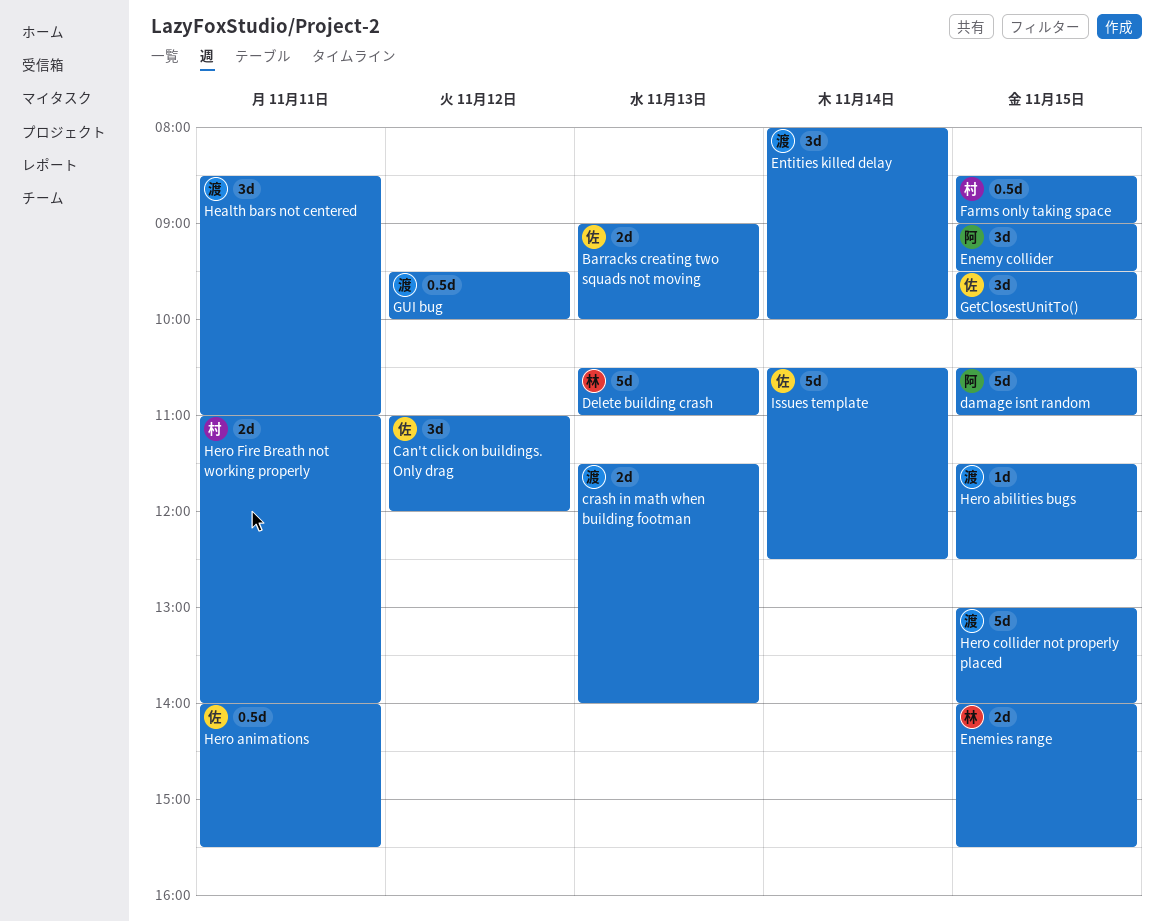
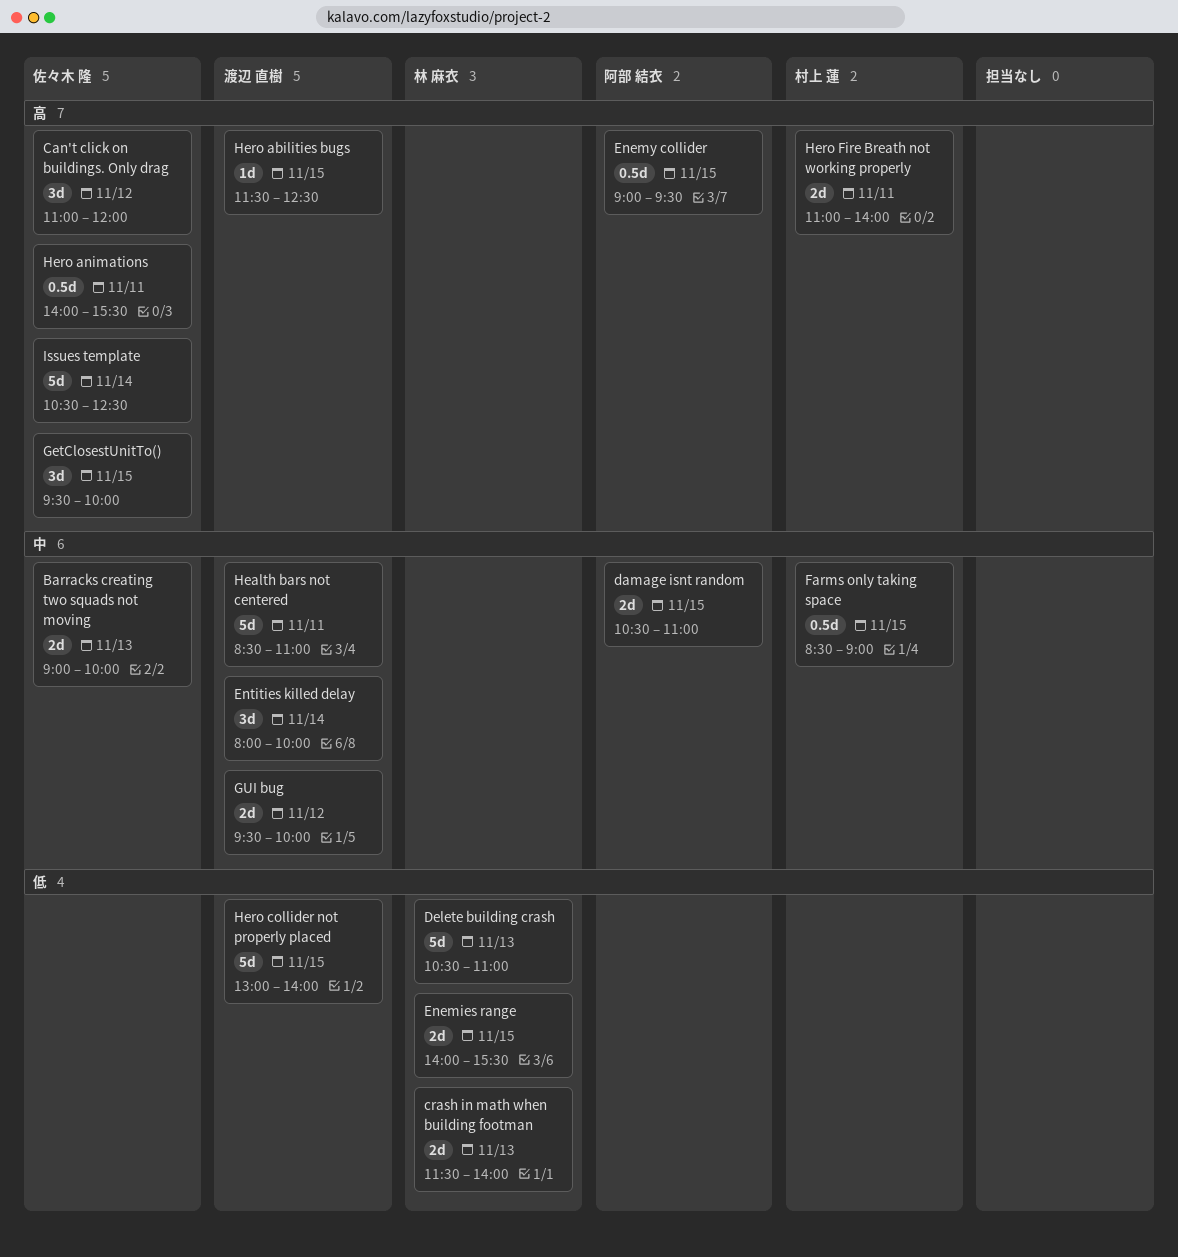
crash in math when building footman, owner: 渡辺 直樹 -> 林 麻衣
damage isnt random, estimate: 5d -> 2d
Enemy collider, estimate: 3d -> 0.5d
GUI bug, estimate: 0.5d -> 2d
Health bars not centered, estimate: 3d -> 5d

